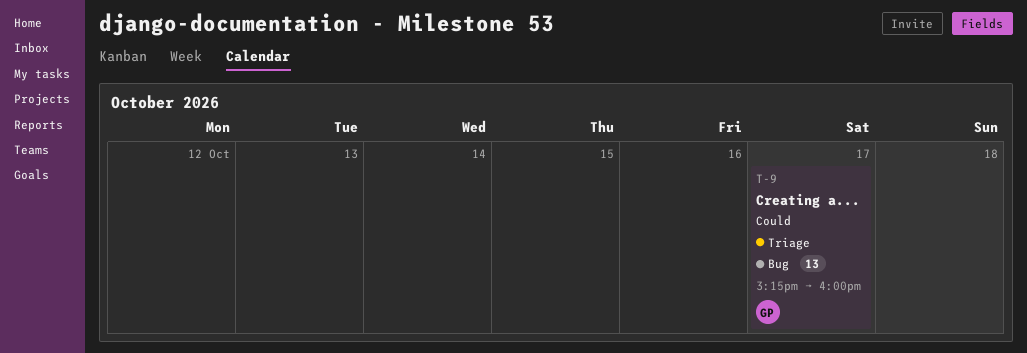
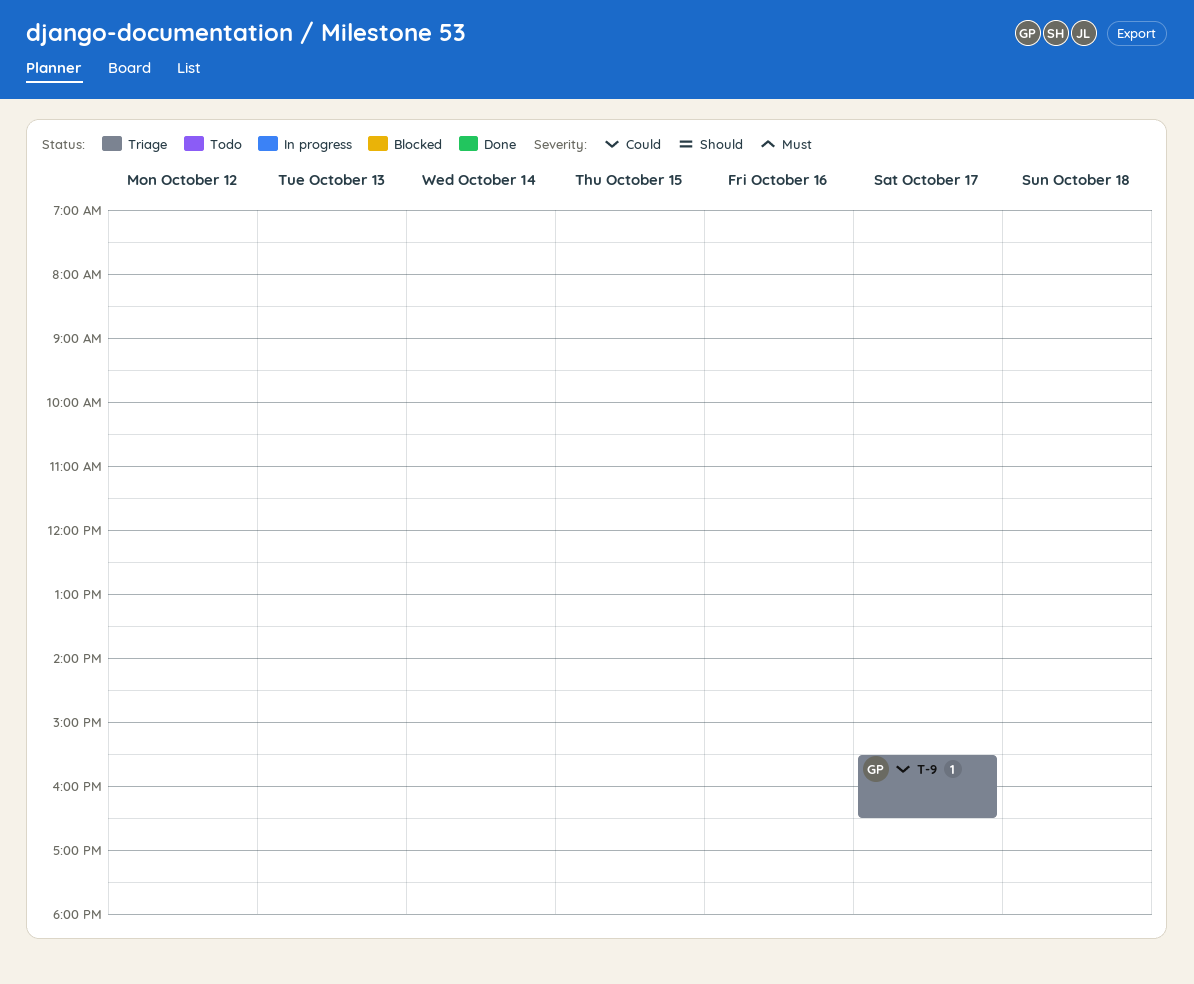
T-9, estimate: 13 -> 1
T-9, begins: 15:15 -> 15:30
T-9, ends: 16:00 -> 16:30

